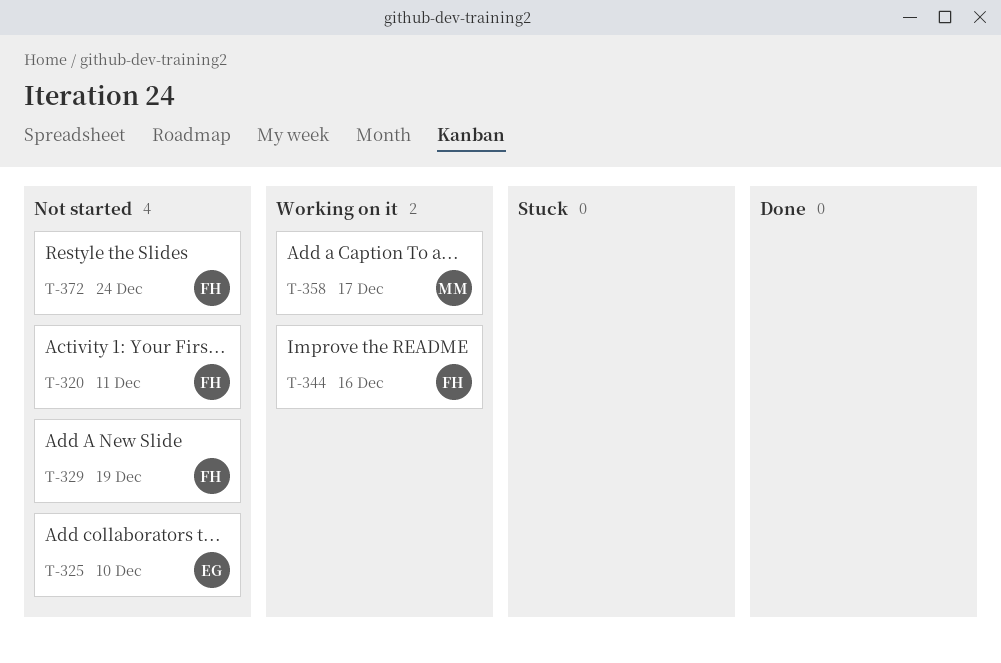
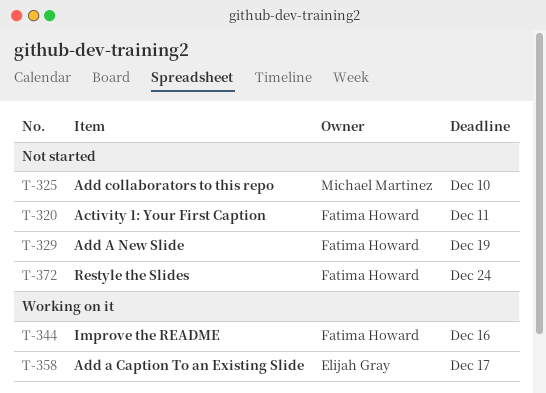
T-325, owner: Elijah Gray -> Michael Martinez
T-358, owner: Michael Martinez -> Elijah Gray

